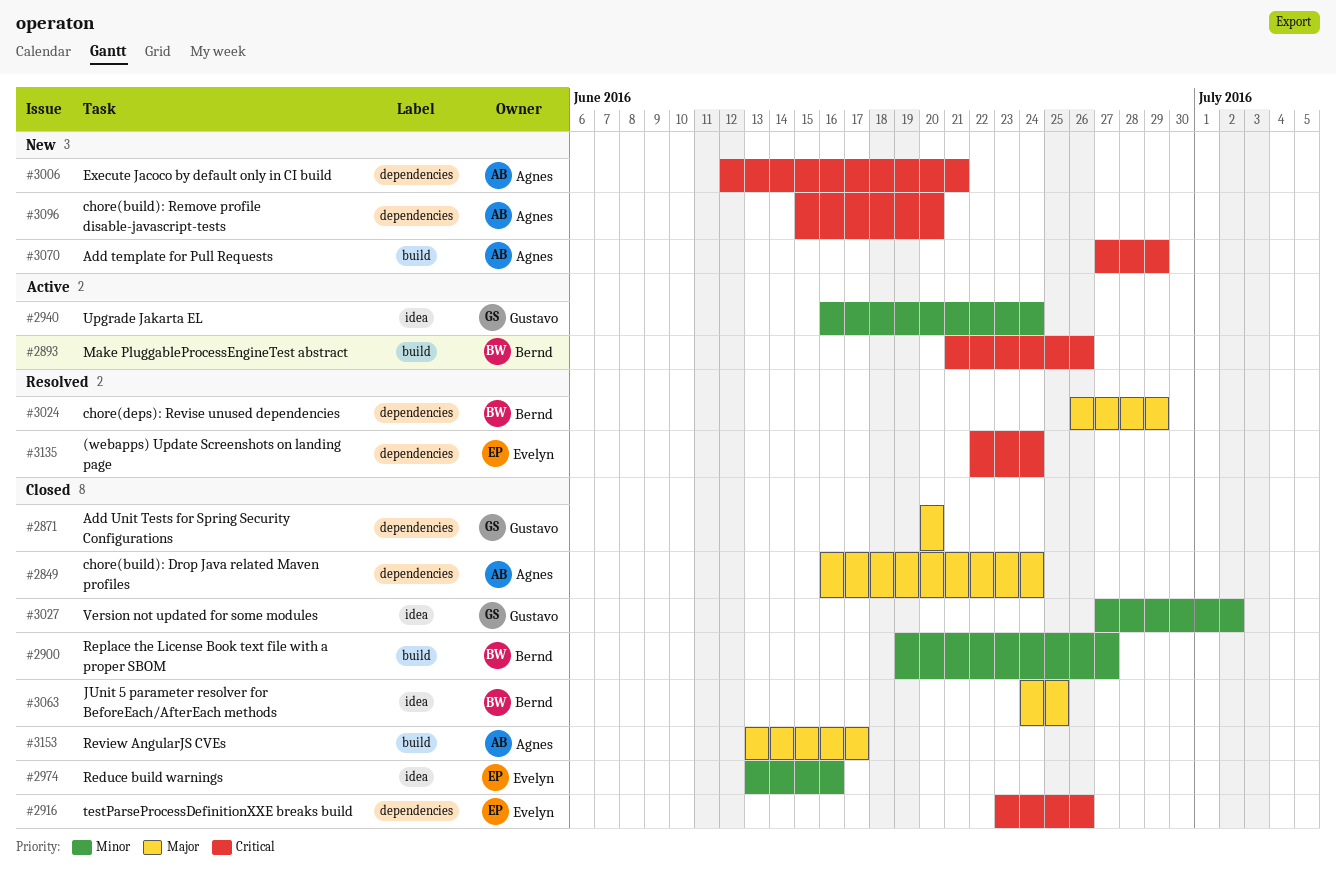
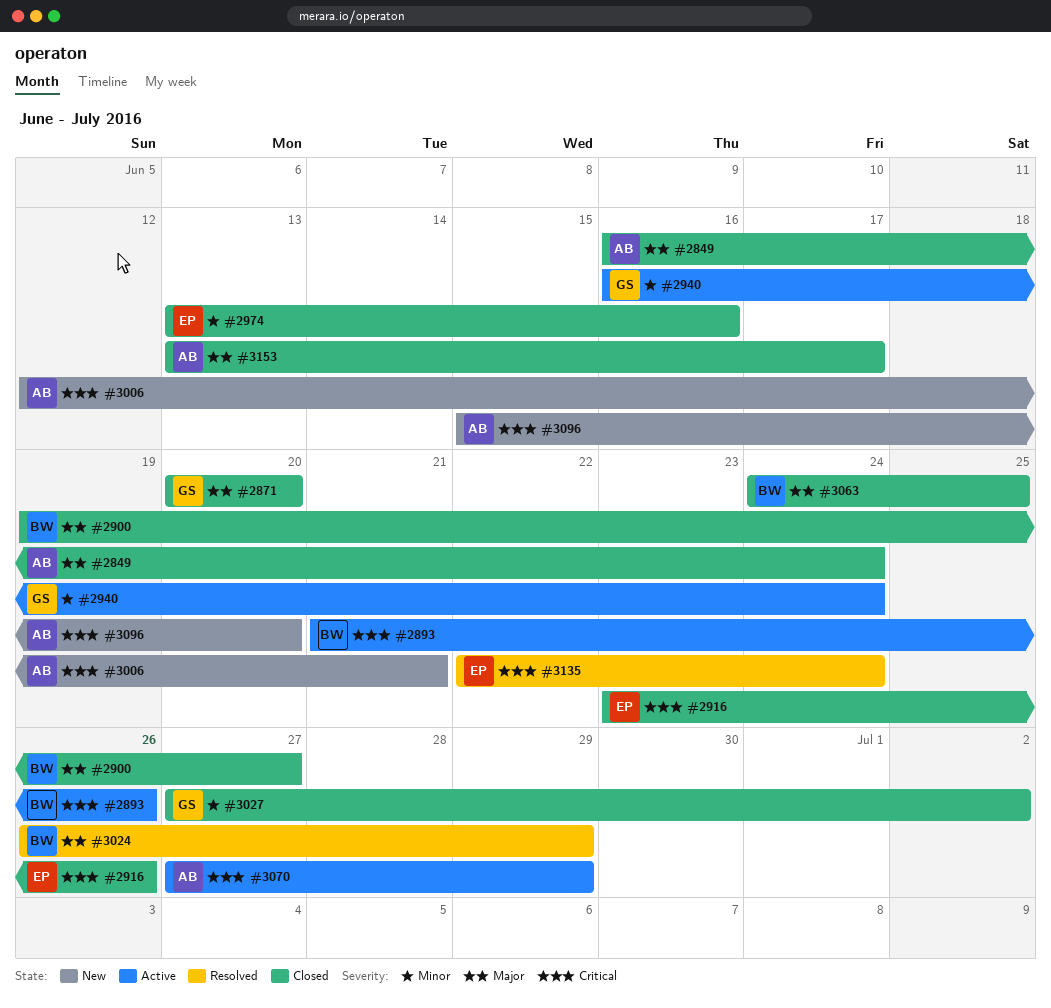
#2900, priority: Minor -> Major
#3070, status: New -> Active

